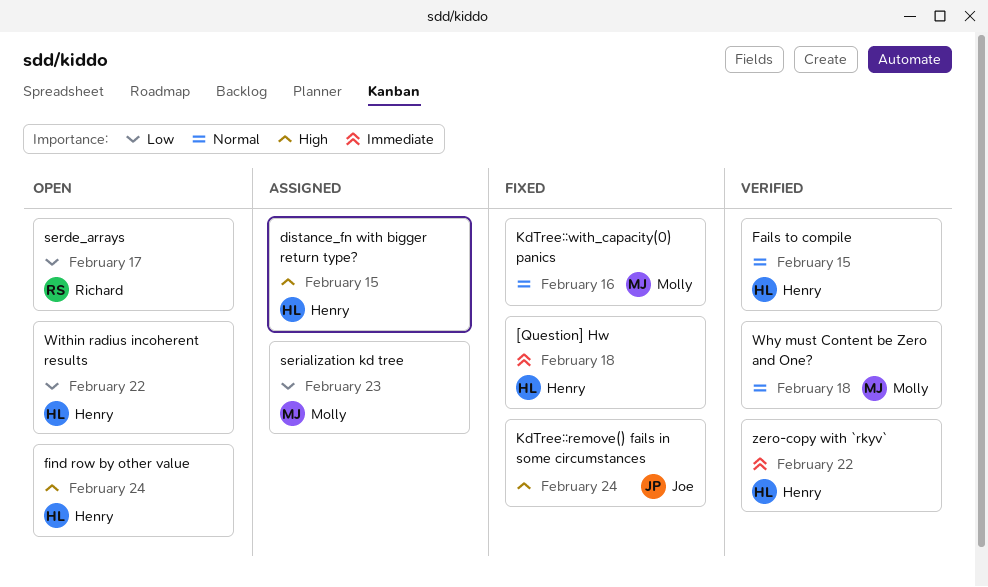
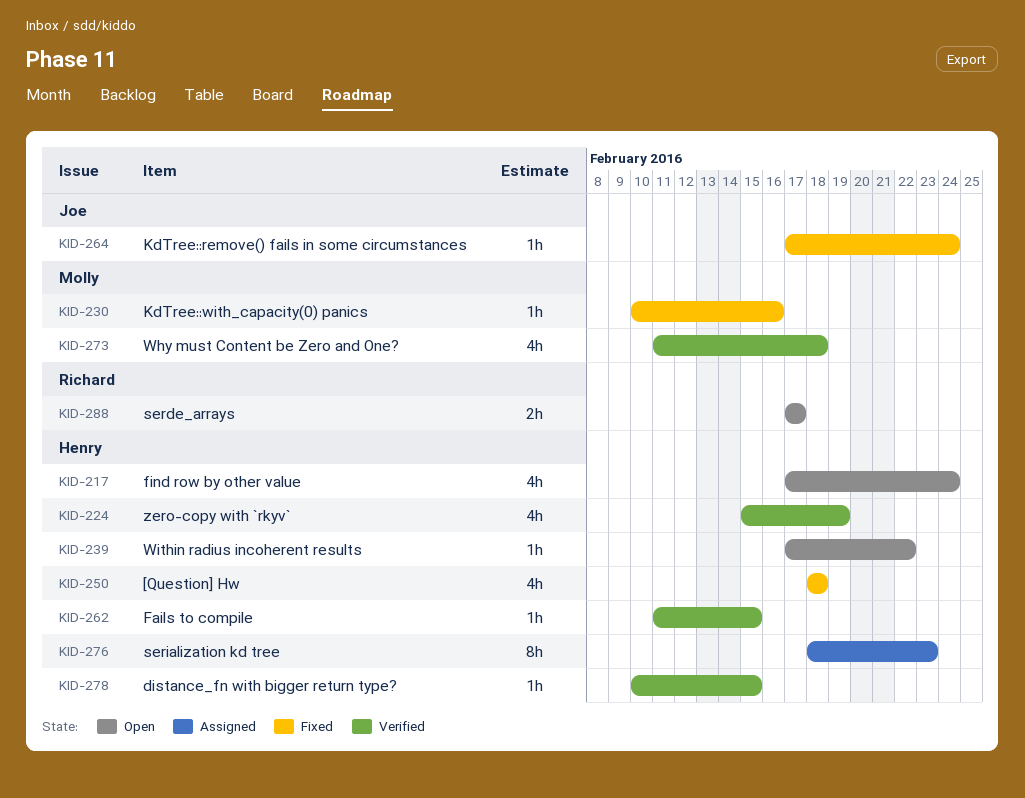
distance_fn with bigger return type?, status: Assigned -> Verified
serialization kd tree, owner: Molly -> Henry
zero-copy with `rkyv`, due: Feb 22 -> Feb 19

